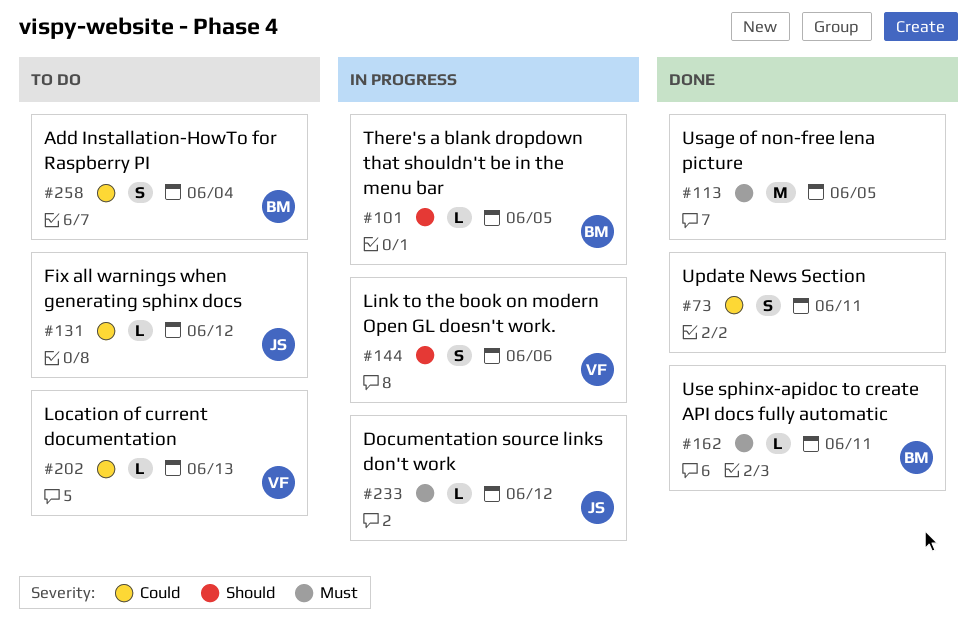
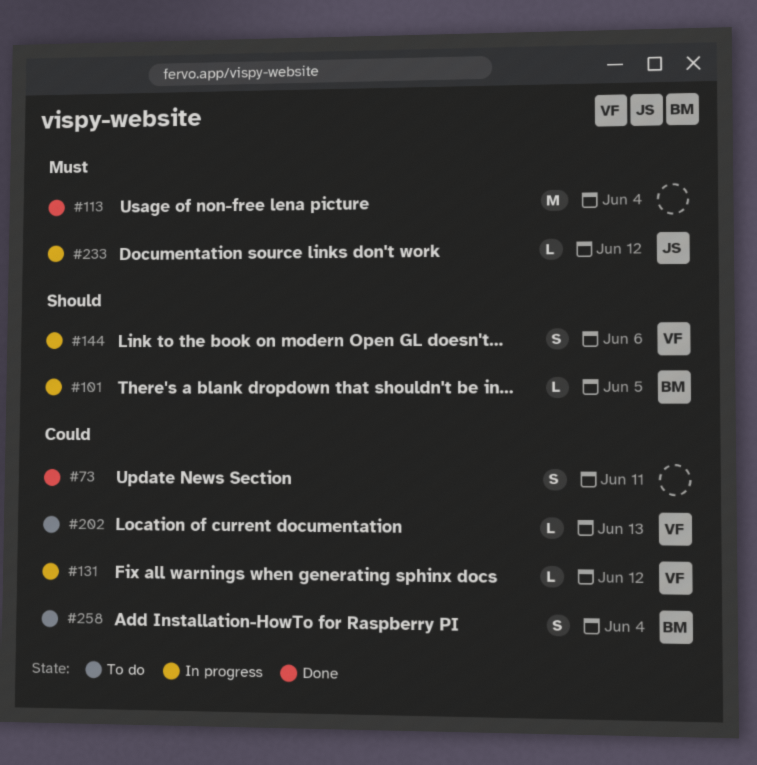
#113, due: Jun 5 -> Jun 4
#131, status: To do -> In progress
#131, owner: JS -> VF
#162: present -> none

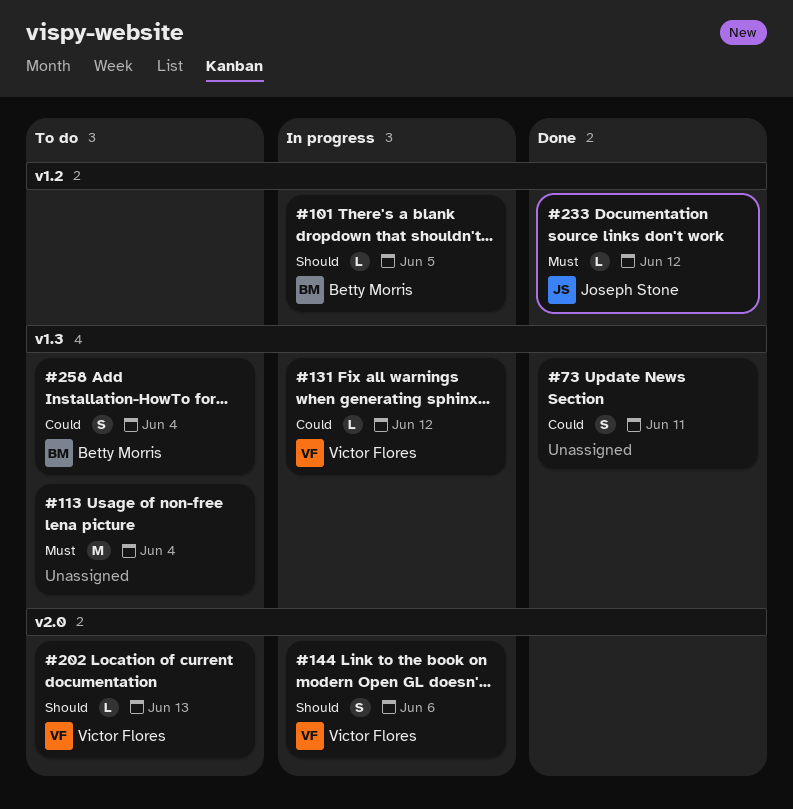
#113, status: Done -> To do
#202, priority: Could -> Should
#233, status: In progress -> Done

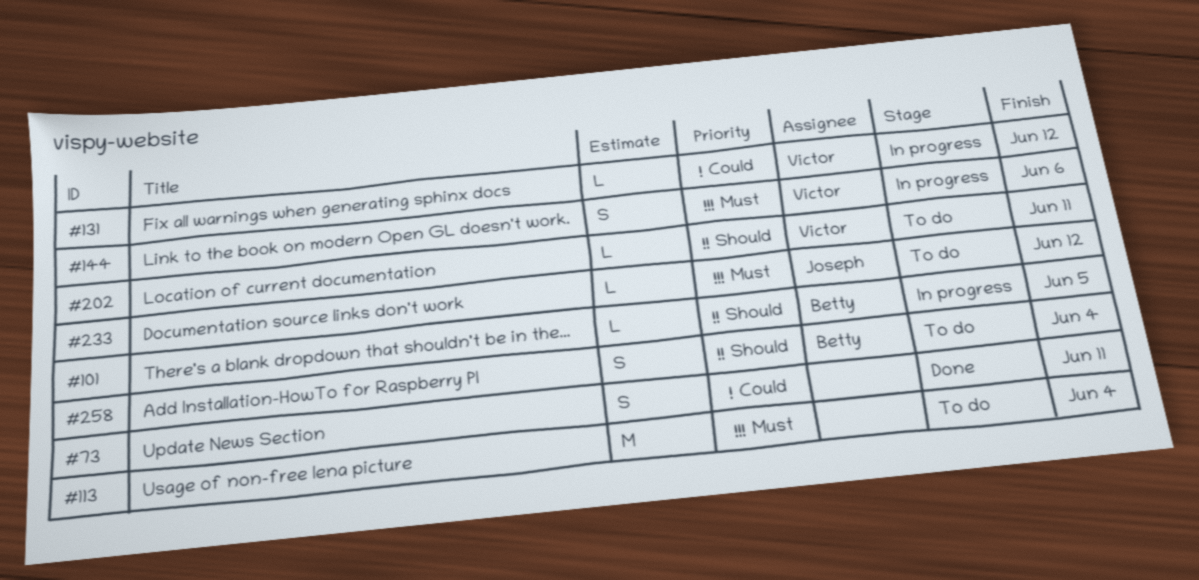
#144, priority: Should -> Must
#202, due: Jun 13 -> Jun 11
#233, status: Done -> To do
#258, priority: Could -> Should

